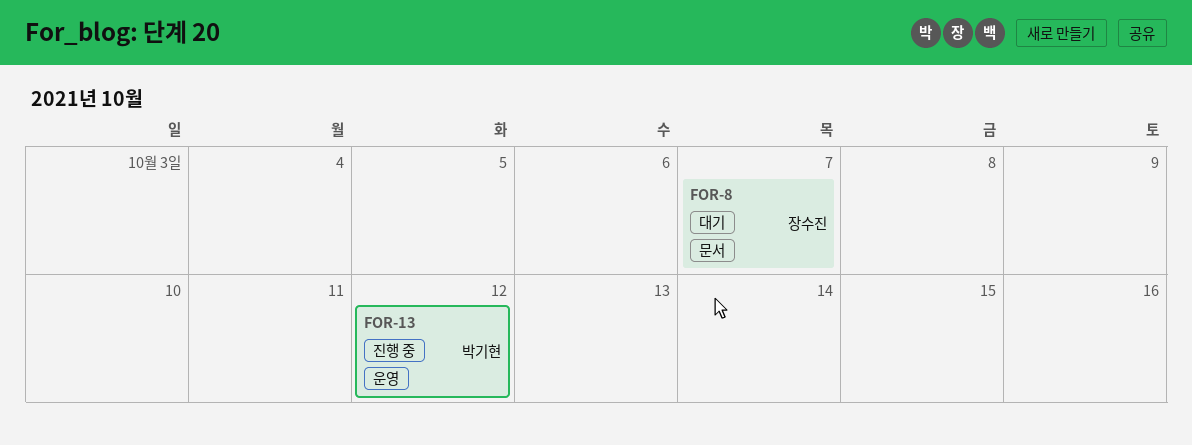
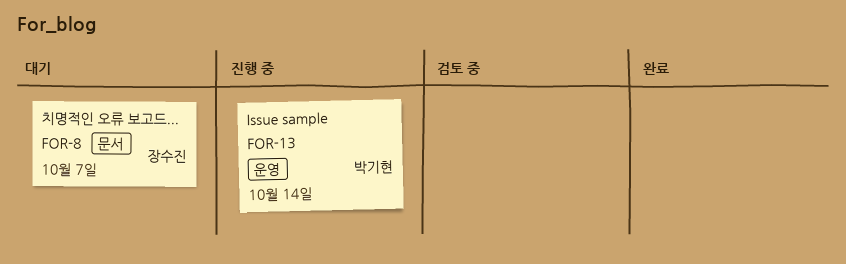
FOR-13, due: Oct 12 -> Oct 14

